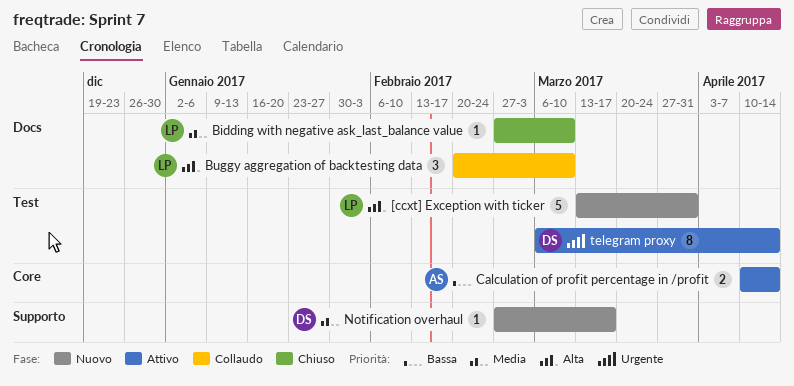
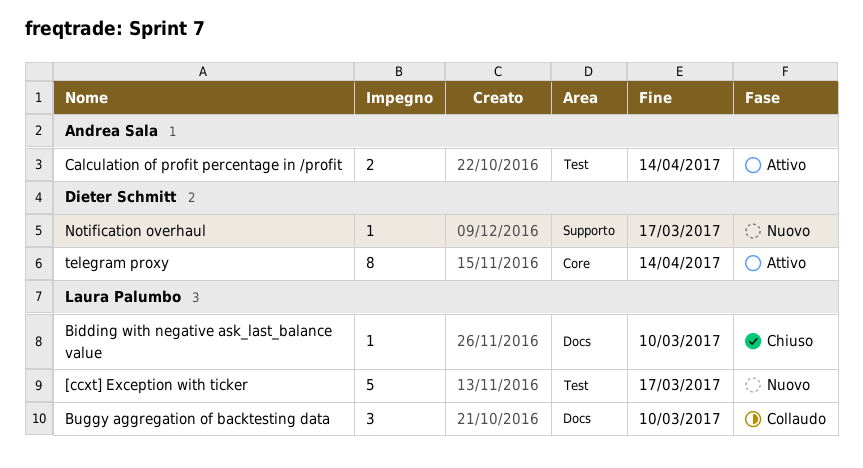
[ccxt] Exception with ticker, due: Mar 31 -> Mar 17
Calculation of profit percentage in /profit, label: Core -> Test
telegram proxy, label: Test -> Core

